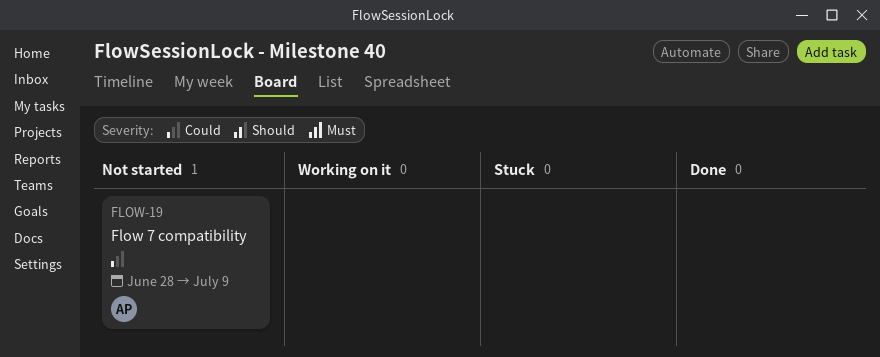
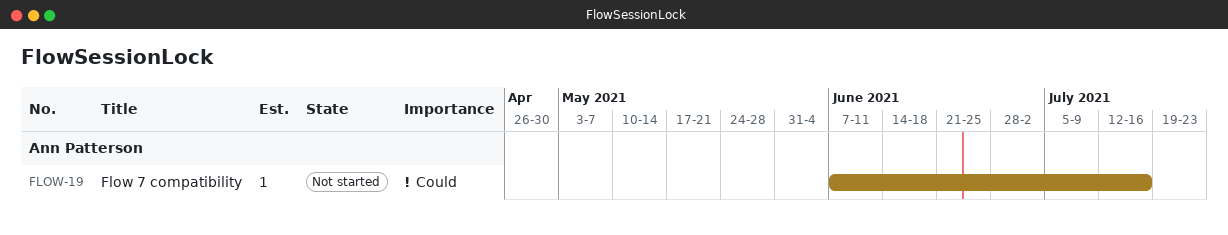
FLOW-19, start: Jun 28 -> Jun 7
FLOW-19, due: Jul 9 -> Jul 16

